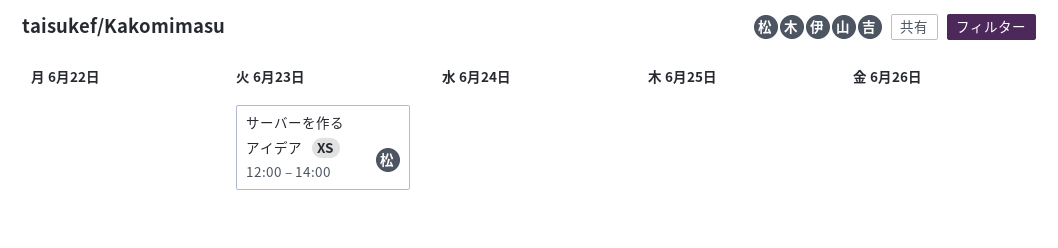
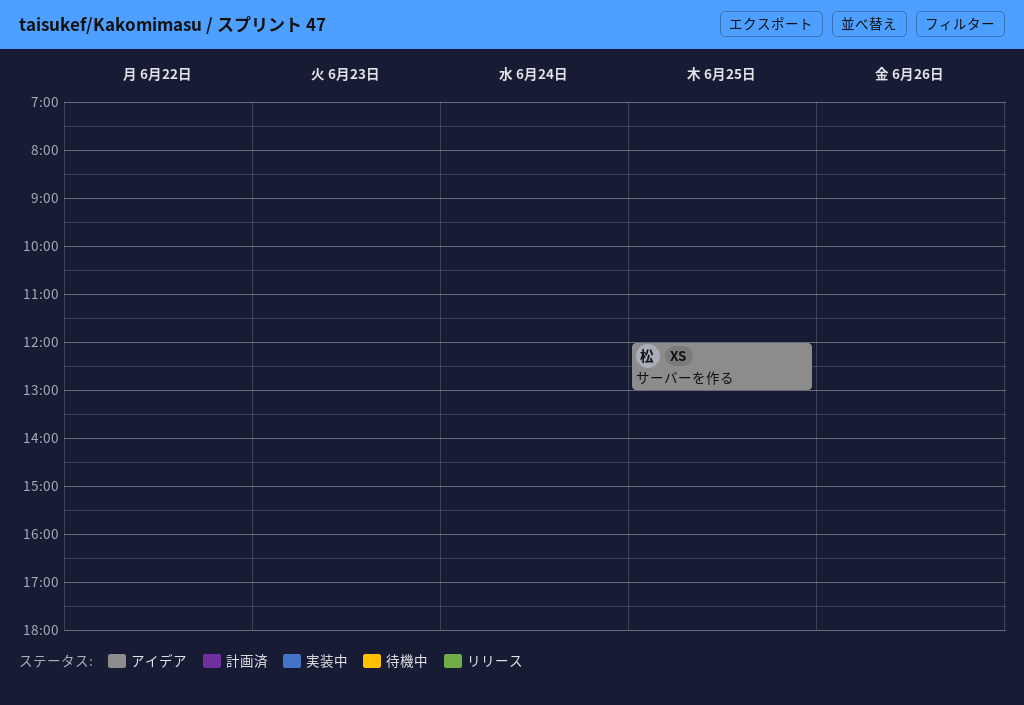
サーバーを作る, day: Jun 23 -> Jun 25
サーバーを作る, ends: 14:00 -> 13:00

